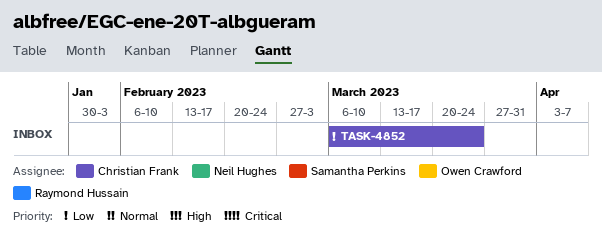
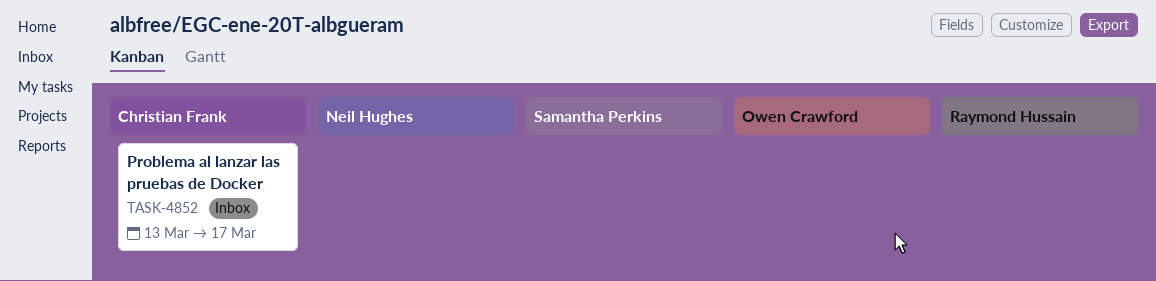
TASK-4852, start: Mar 6 -> Mar 13
TASK-4852, due: Mar 24 -> Mar 17

